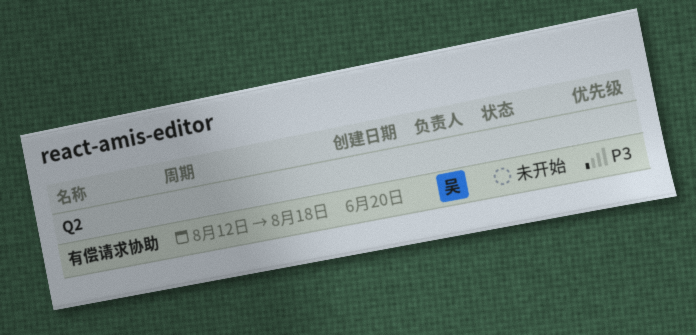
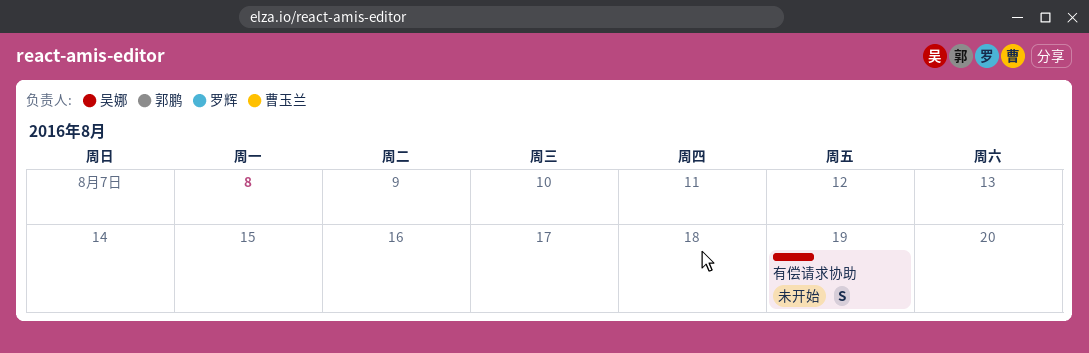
有偿请求协助, due: Aug 18 -> Aug 19

